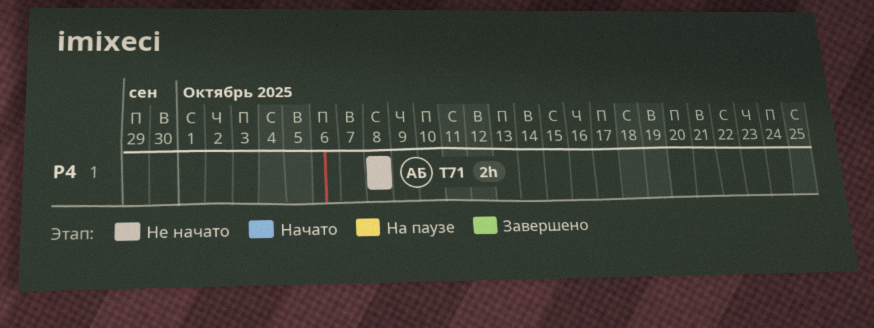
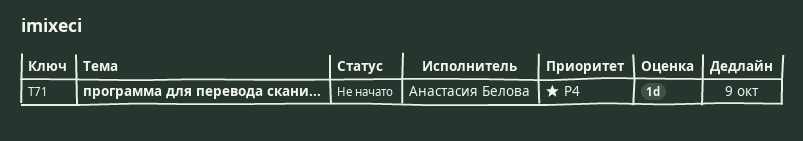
T71, estimate: 2h -> 1d
T71, due: Oct 8 -> Oct 9

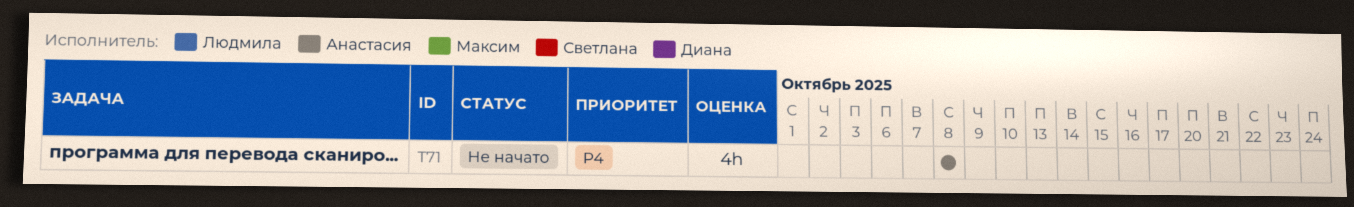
T71, estimate: 1d -> 4h
T71, due: Oct 9 -> Oct 8

